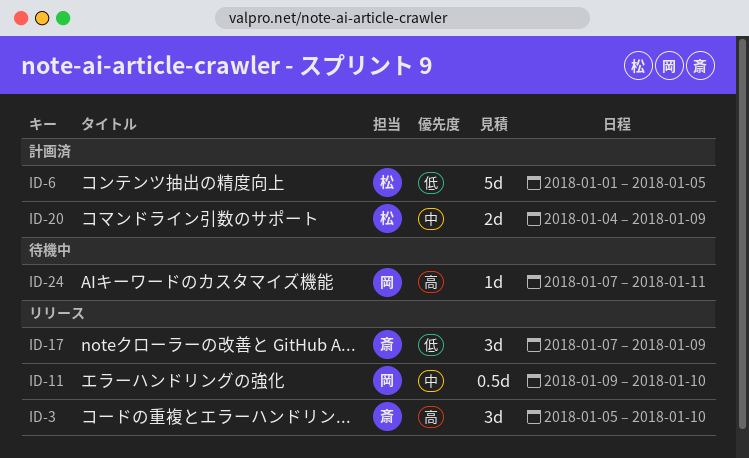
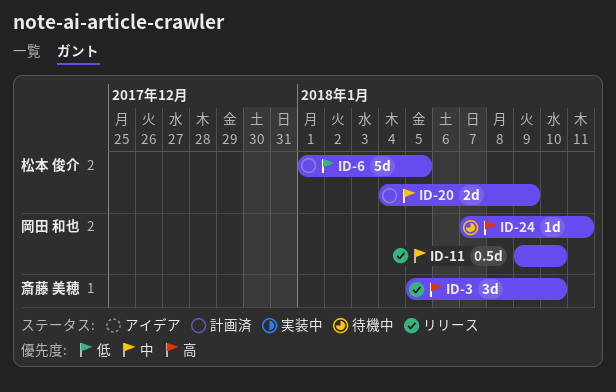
ID-17: present -> none

